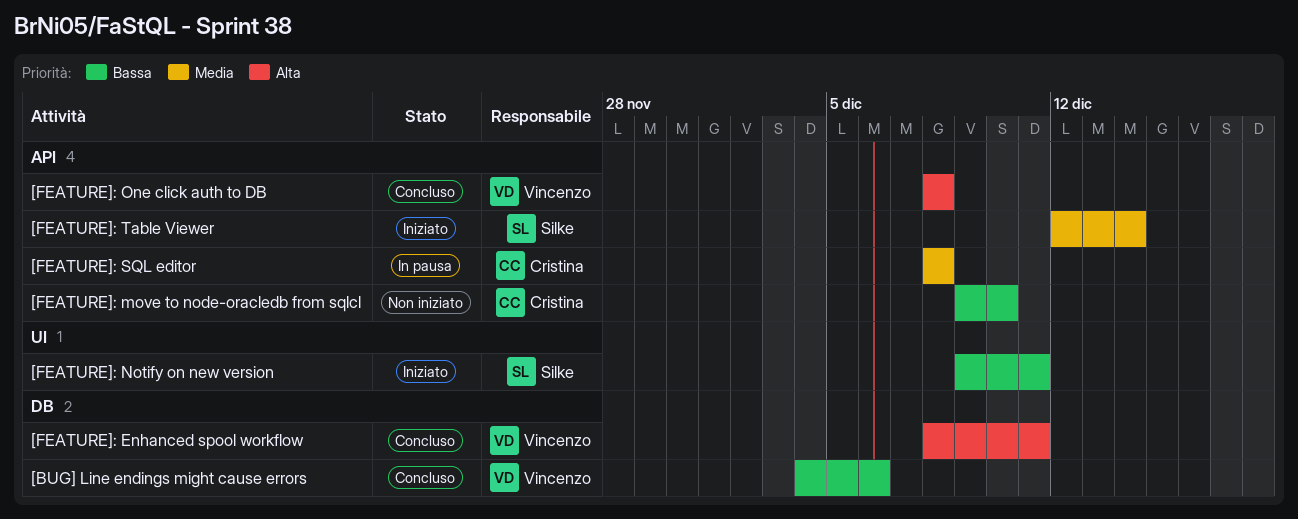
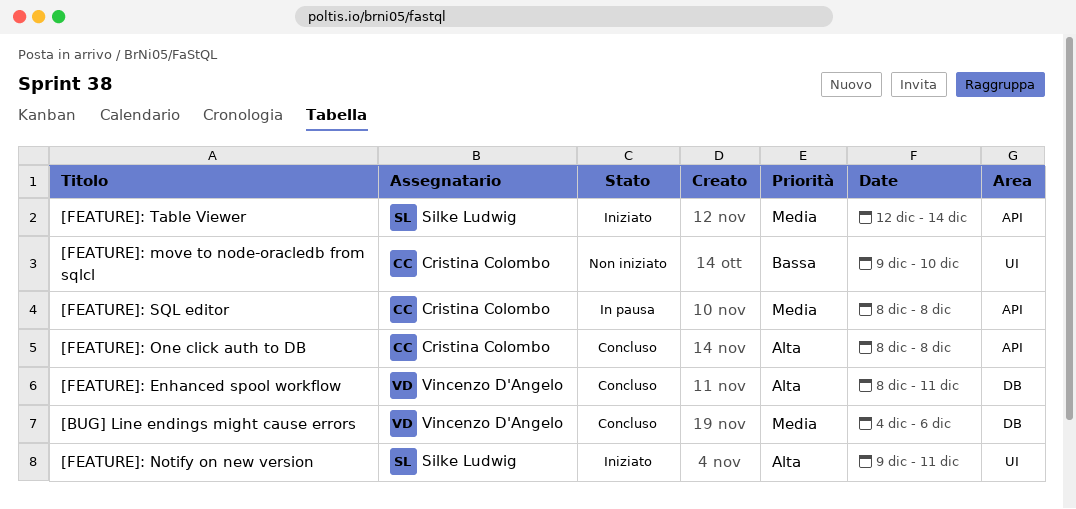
[BUG] Line endings might cause errors, priority: Bassa -> Media
[FEATURE]: move to node-oracledb from sqlcl, label: API -> UI
[FEATURE]: Notify on new version, priority: Bassa -> Alta
[FEATURE]: One click auth to DB, owner: Vincenzo D'Angelo -> Cristina Colombo

